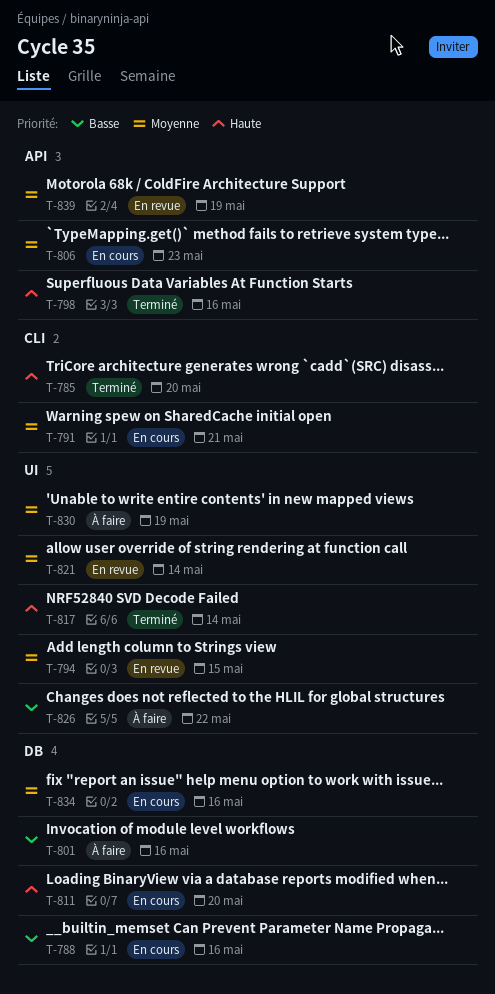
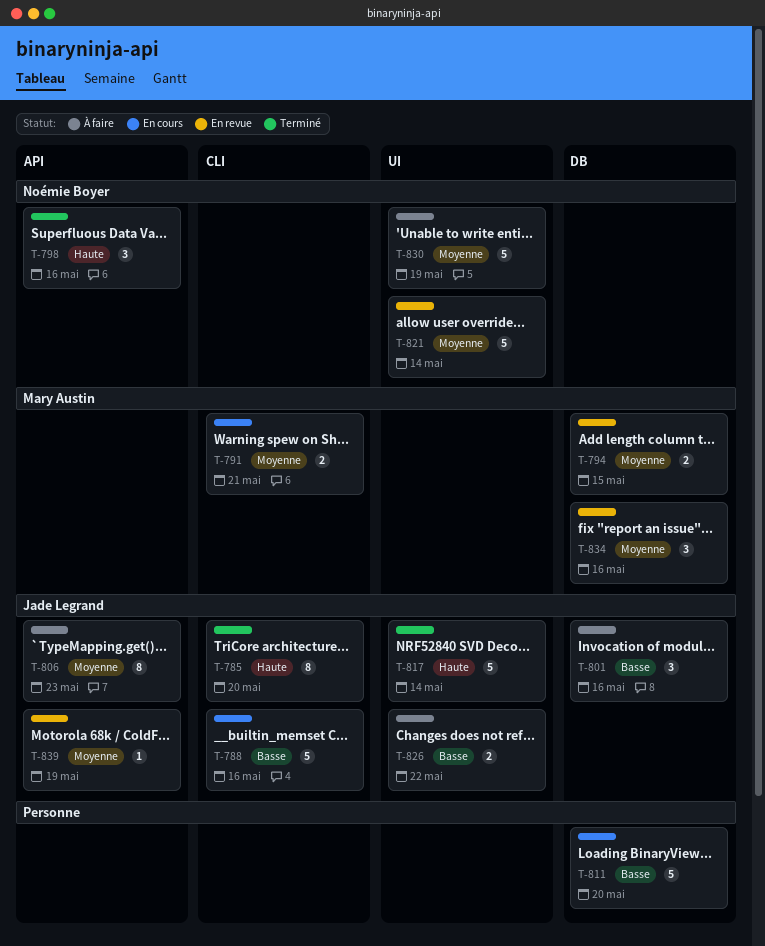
T-788, label: DB -> CLI
T-794, label: UI -> DB
T-806, status: En cours -> À faire
T-811, priority: Haute -> Basse
T-834, status: En cours -> En revue

